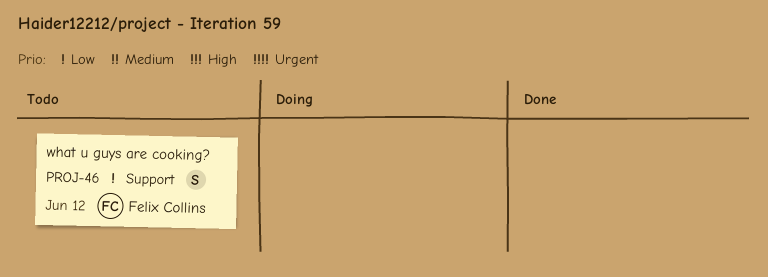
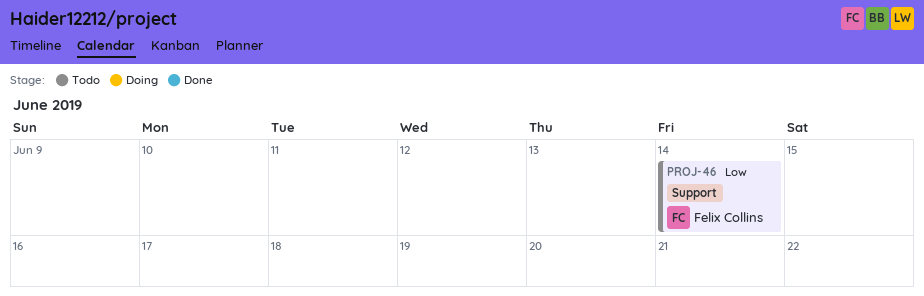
PROJ-46, due: Jun 12 -> Jun 14

